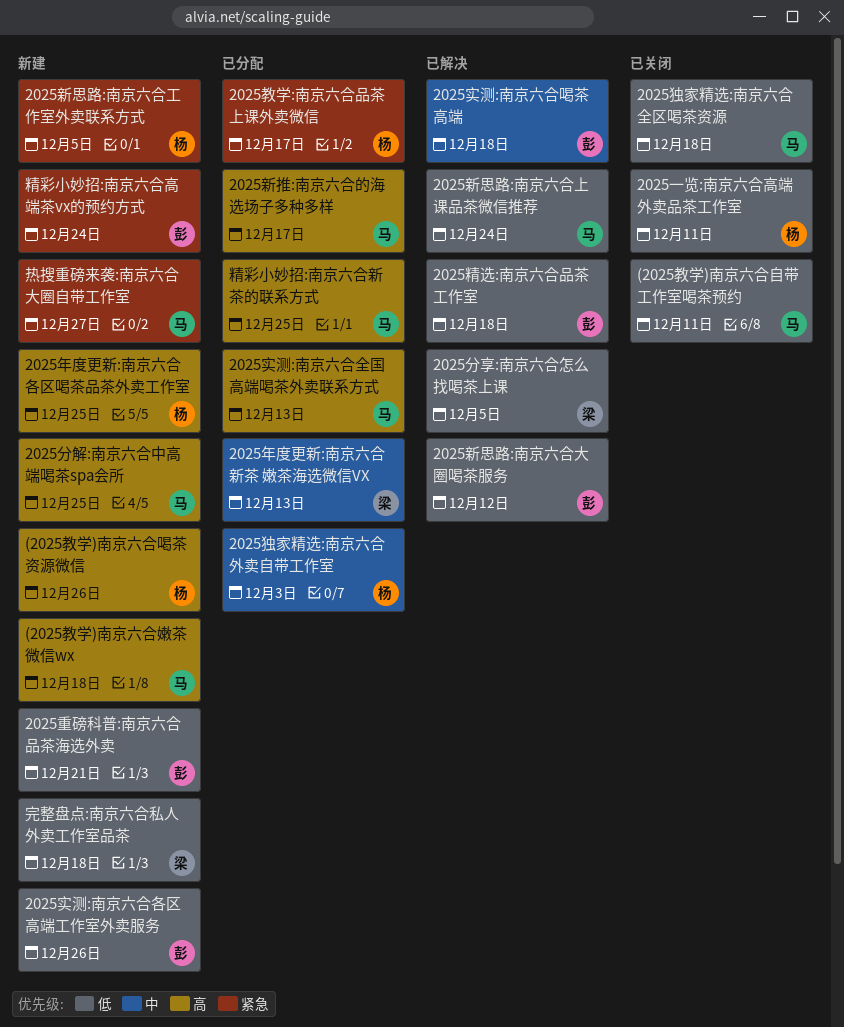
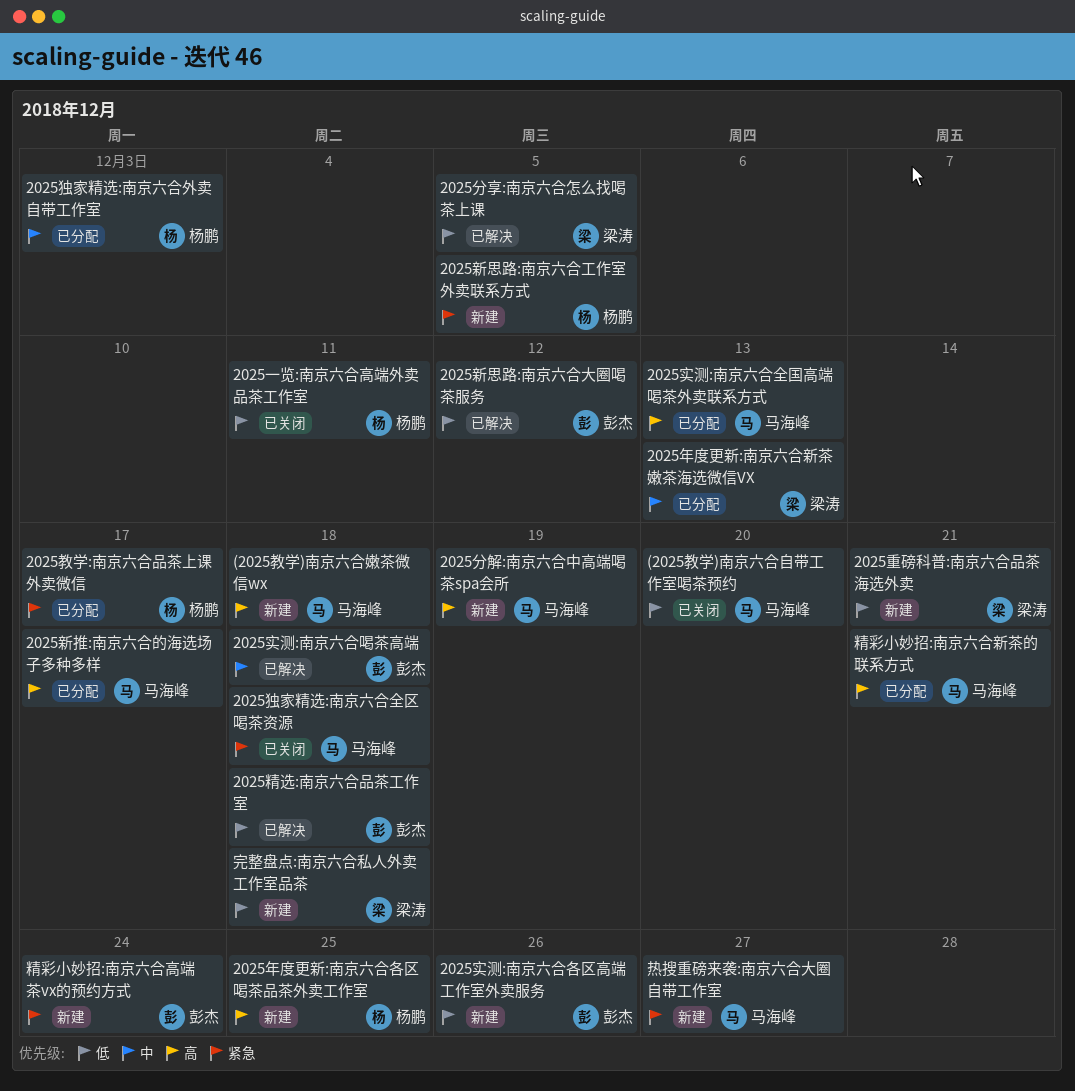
(2025教学)南京六合喝茶资源微信: present -> none
(2025教学)南京六合自带工作室喝茶预约, due: Dec 11 -> Dec 20
2025分解:南京六合中高端喝茶spa会所, due: Dec 25 -> Dec 19
2025新思路:南京六合上课品茶微信推荐: present -> none
2025独家精选:南京六合全区喝茶资源, priority: 低 -> 紧急
2025重磅科普:南京六合品茶海选外卖, owner: 彭杰 -> 梁涛
精彩小妙招:南京六合新茶的联系方式, due: Dec 25 -> Dec 21

